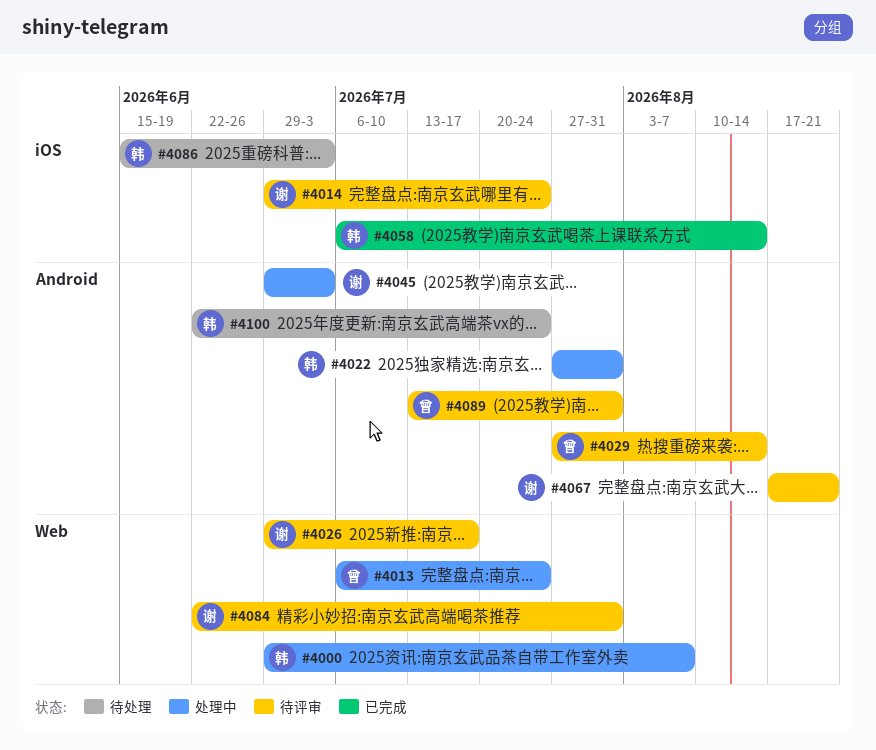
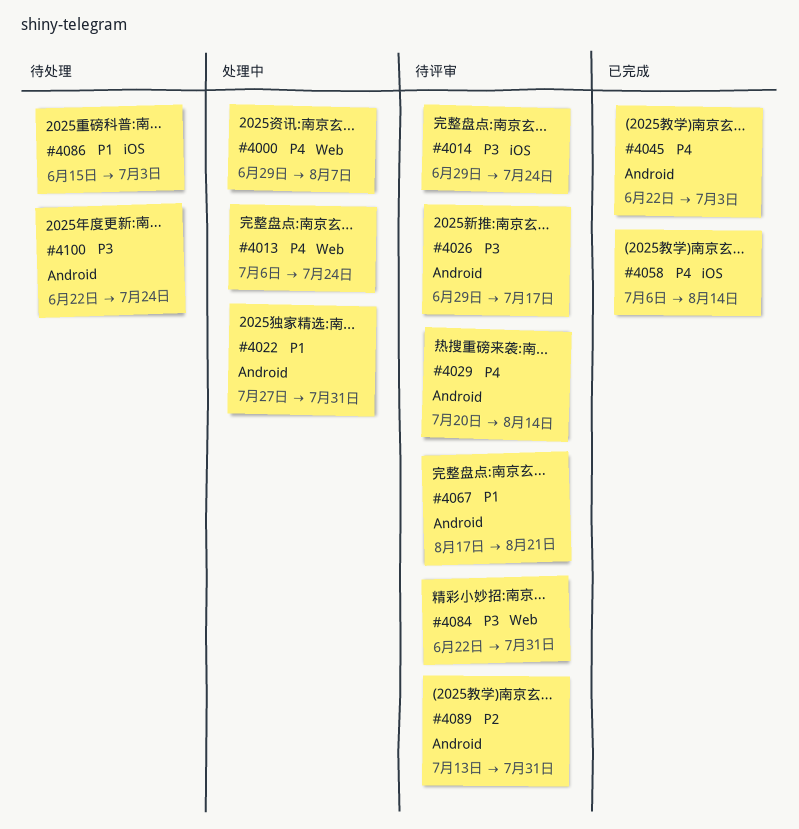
#4026, label: Web -> Android
#4029, start: Jul 27 -> Jul 20
#4045, status: 处理中 -> 已完成
#4045, start: Jun 29 -> Jun 22

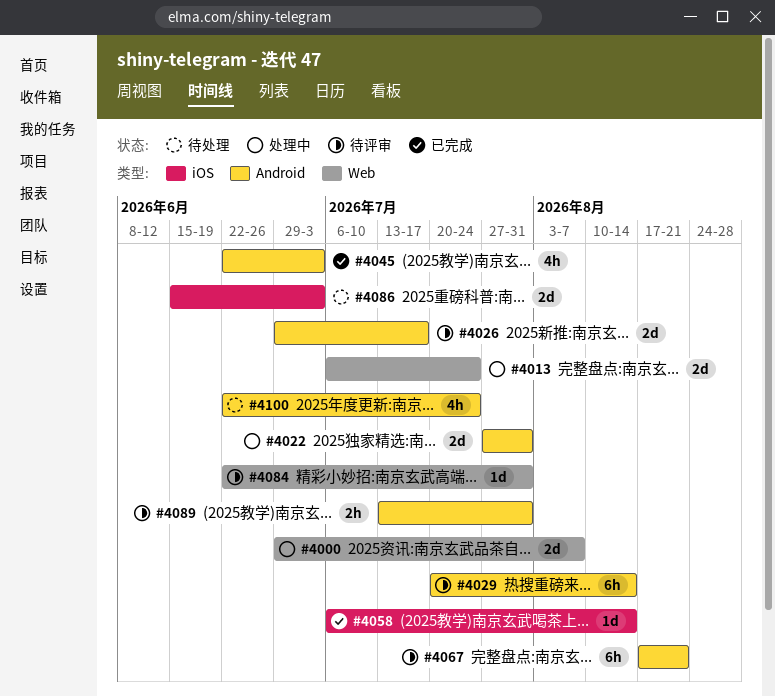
#4014: present -> none

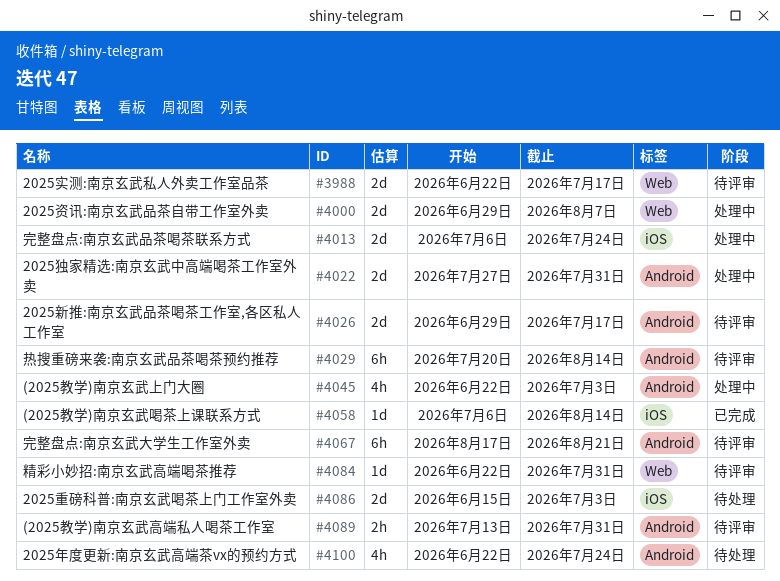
#3988: none -> present
#4013, label: Web -> iOS
#4045, status: 已完成 -> 处理中

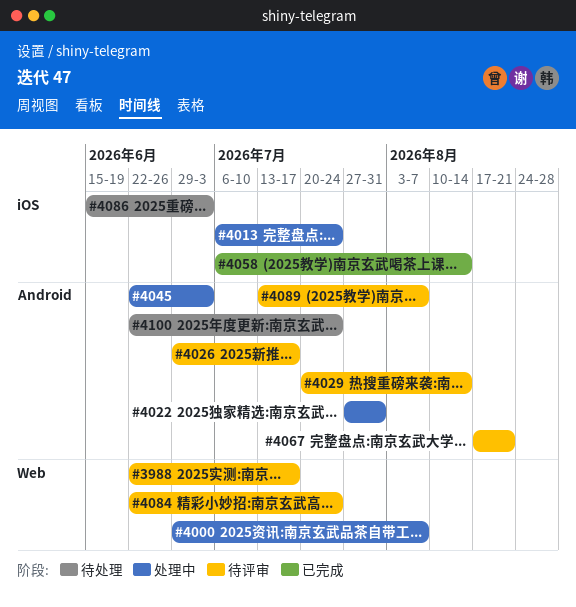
#4084, due: Jul 31 -> Jul 24
#4089, due: Jul 31 -> Aug 7

